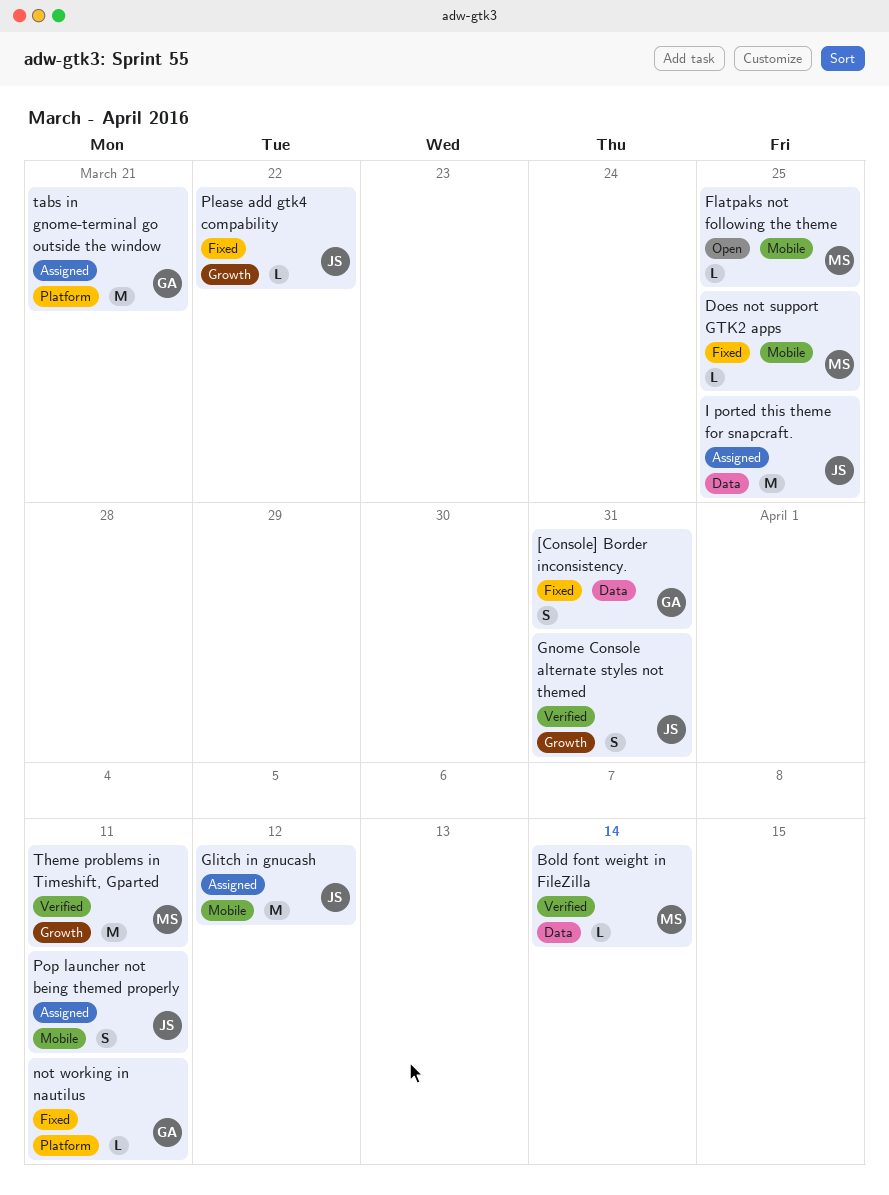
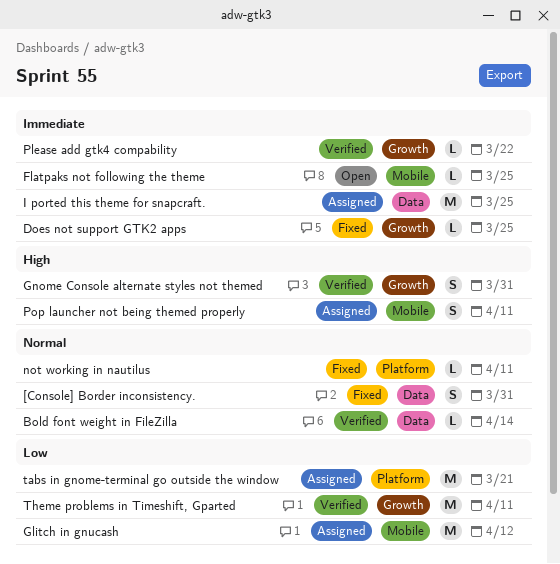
Does not support GTK2 apps, label: Mobile -> Growth
Please add gtk4 compability, status: Fixed -> Verified

